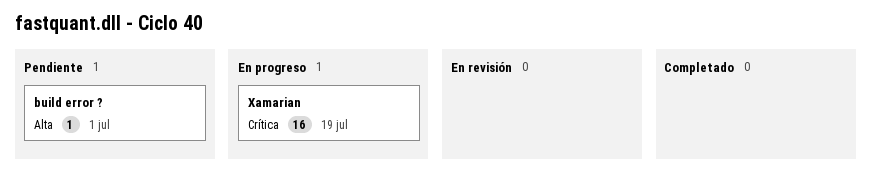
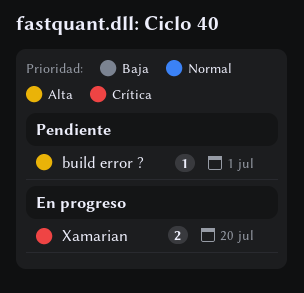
Xamarian, estimate: 16 -> 2
Xamarian, due: Jul 19 -> Jul 20

